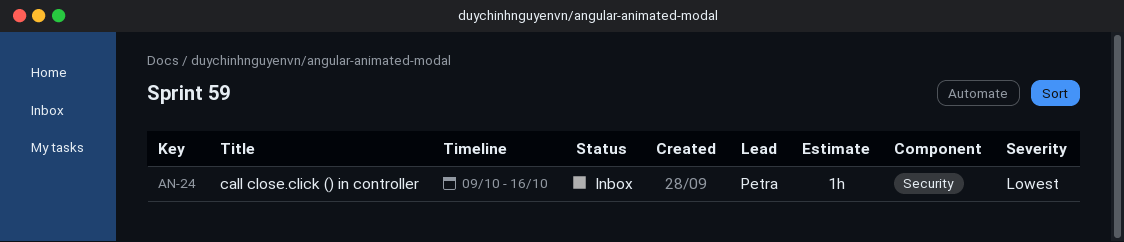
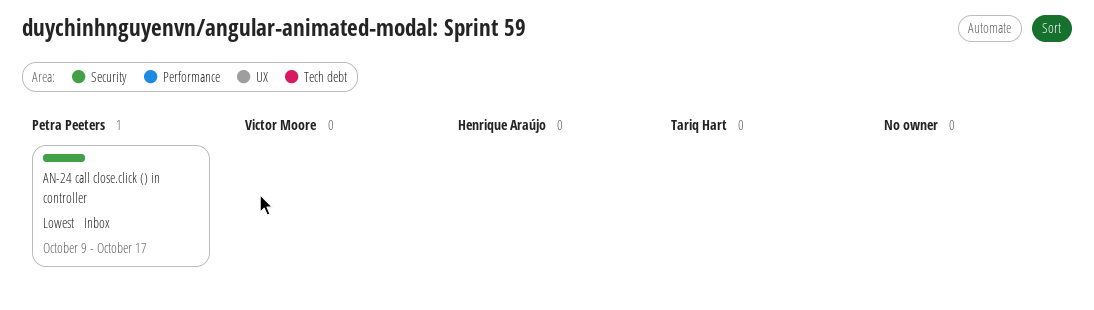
AN-24, due: Oct 16 -> Oct 17

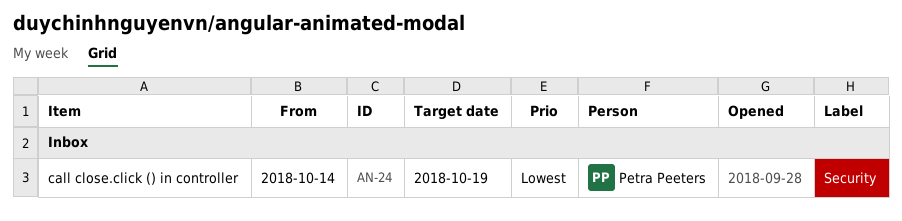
AN-24, start: Oct 9 -> Oct 14
AN-24, due: Oct 17 -> Oct 19

